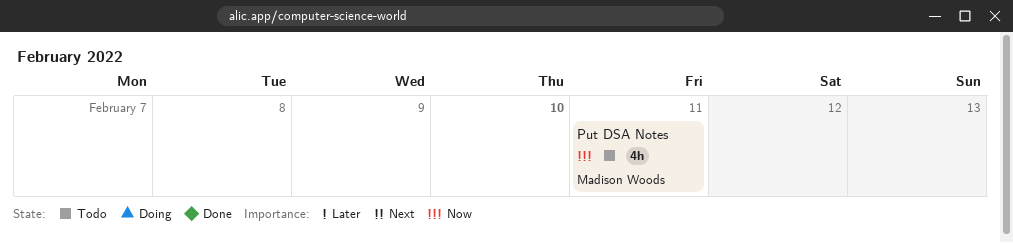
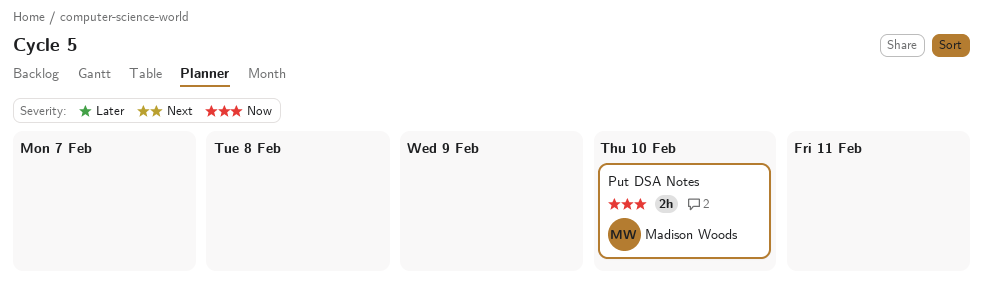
Put DSA Notes, estimate: 4h -> 2h
Put DSA Notes, due: Feb 11 -> Feb 10

